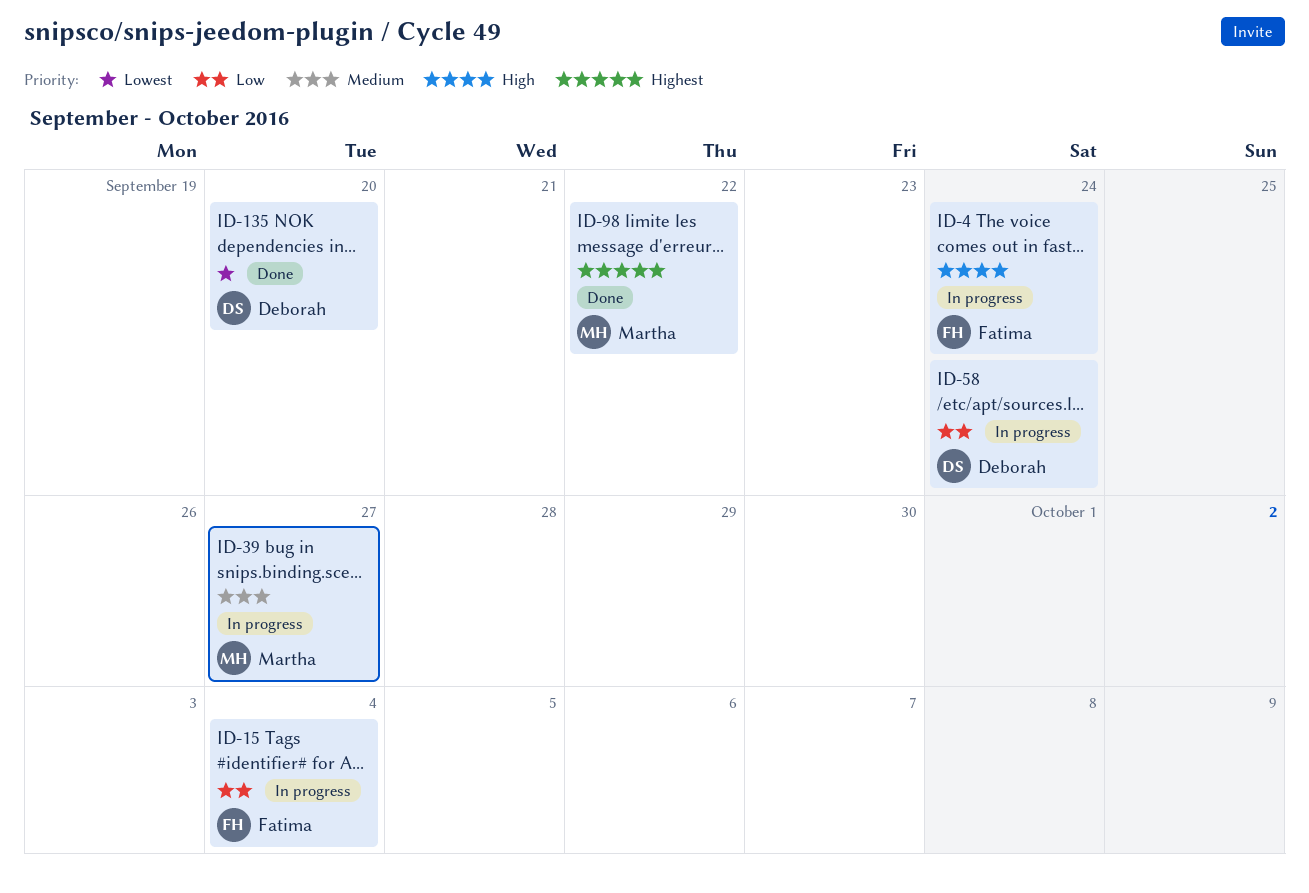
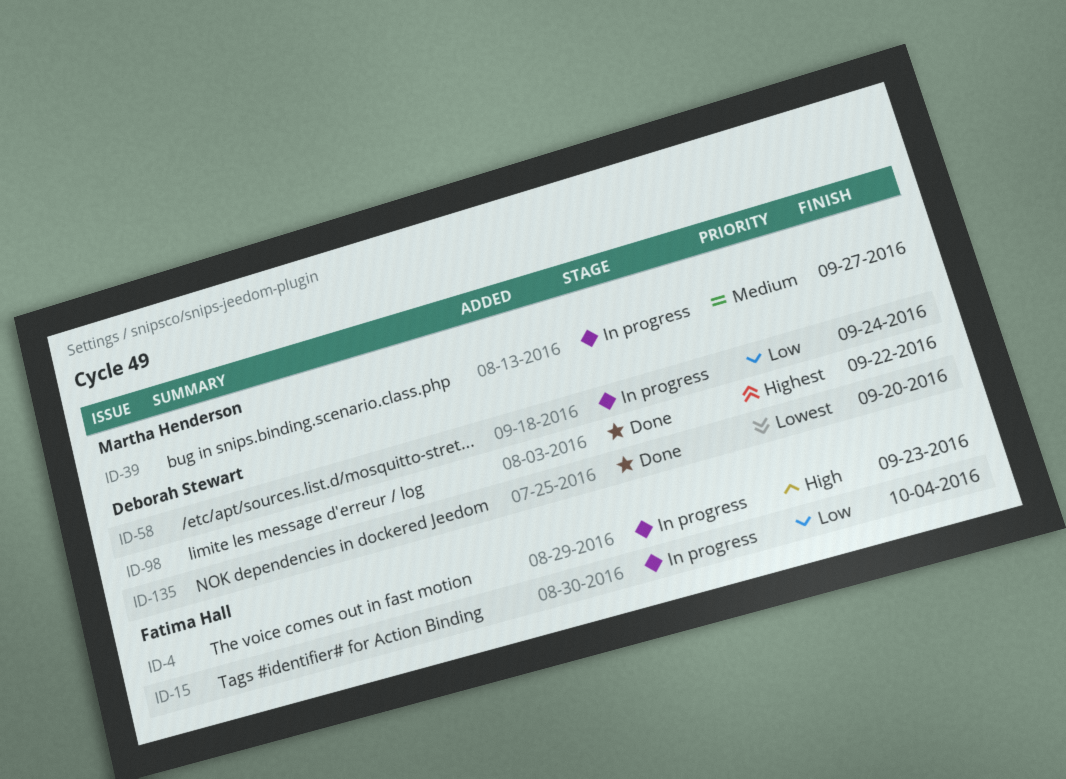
ID-4, due: Sep 24 -> Sep 23
ID-98, owner: Martha Henderson -> Deborah Stewart

